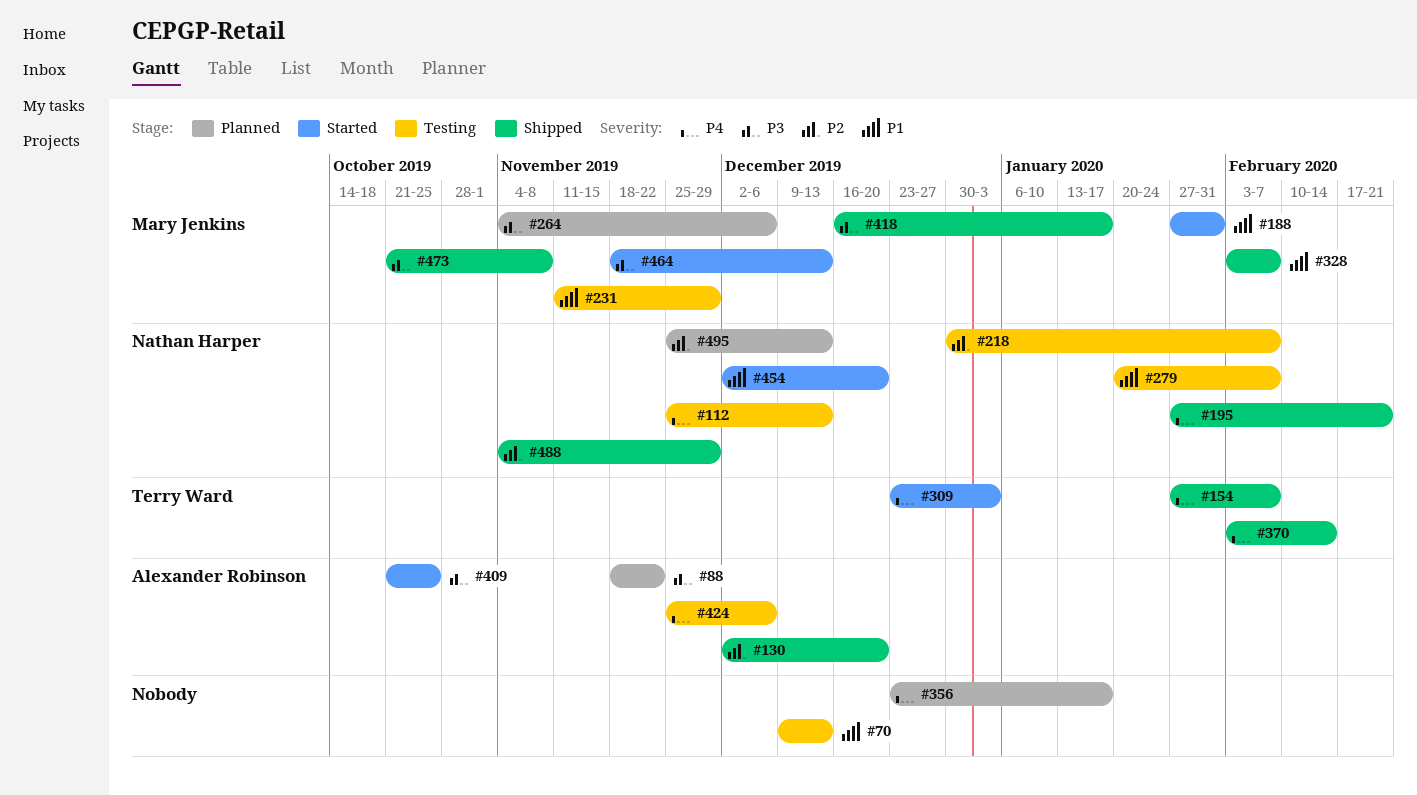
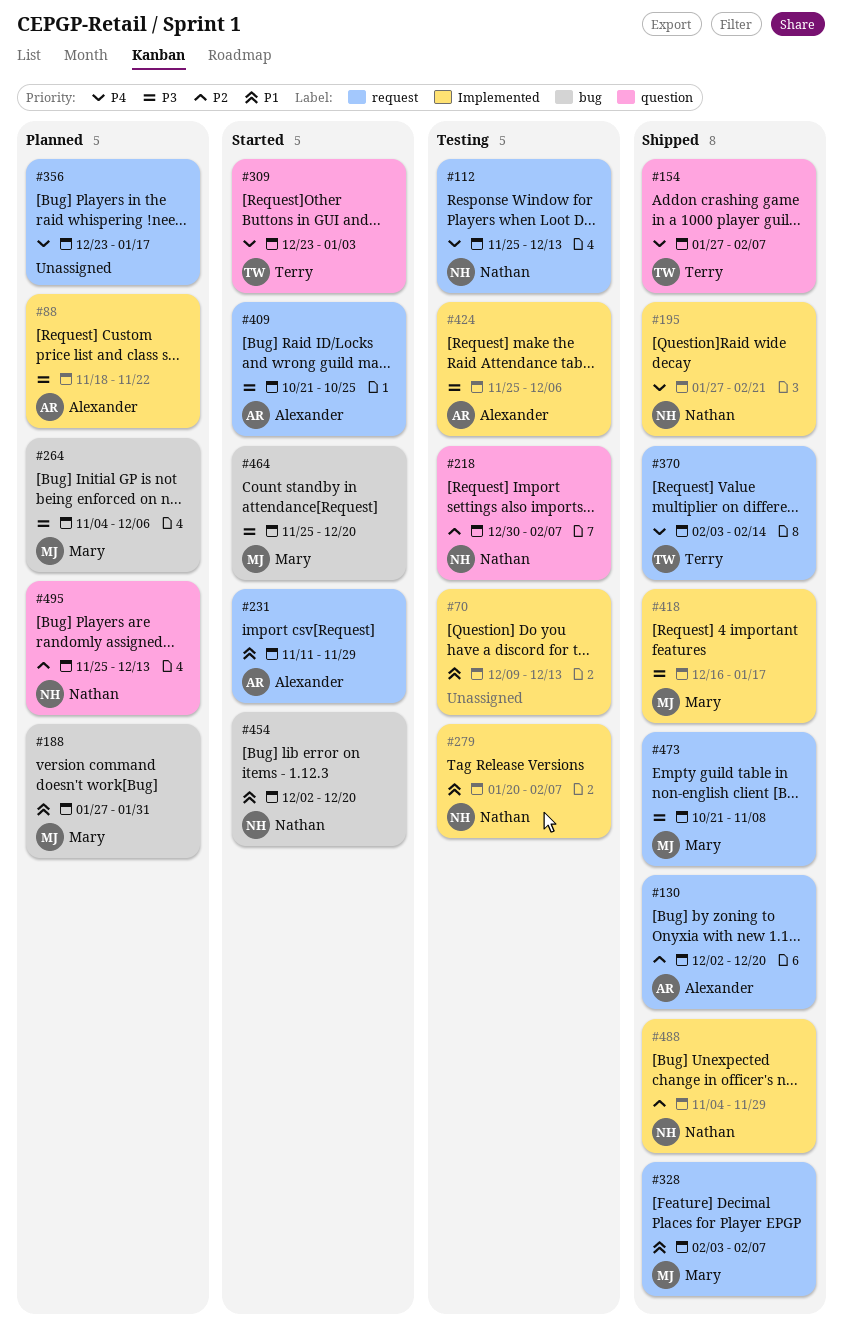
#188, status: Started -> Planned
#231, status: Testing -> Started
#231, owner: Mary Jenkins -> Alexander Robinson
#424, priority: P4 -> P3
#464, start: Nov 18 -> Nov 25
#464, due: Dec 13 -> Dec 20

